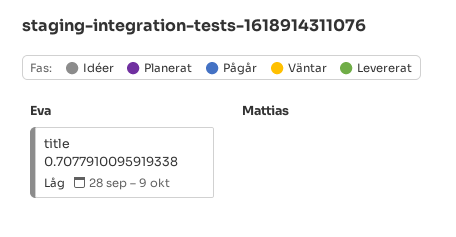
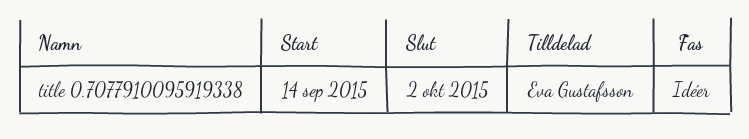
title 0.7077910095919338, start: Sep 28 -> Sep 14
title 0.7077910095919338, due: Oct 9 -> Oct 2

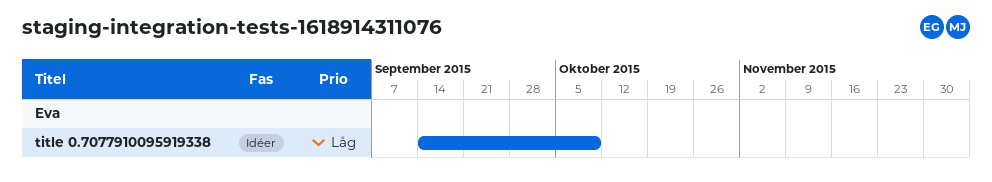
title 0.7077910095919338, due: Oct 2 -> Oct 9

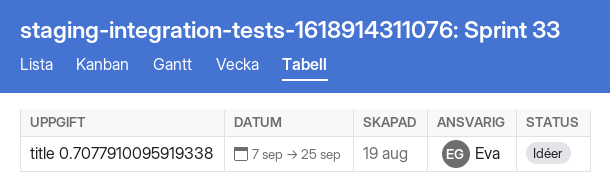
title 0.7077910095919338, start: Sep 14 -> Sep 7
title 0.7077910095919338, due: Oct 9 -> Sep 25

